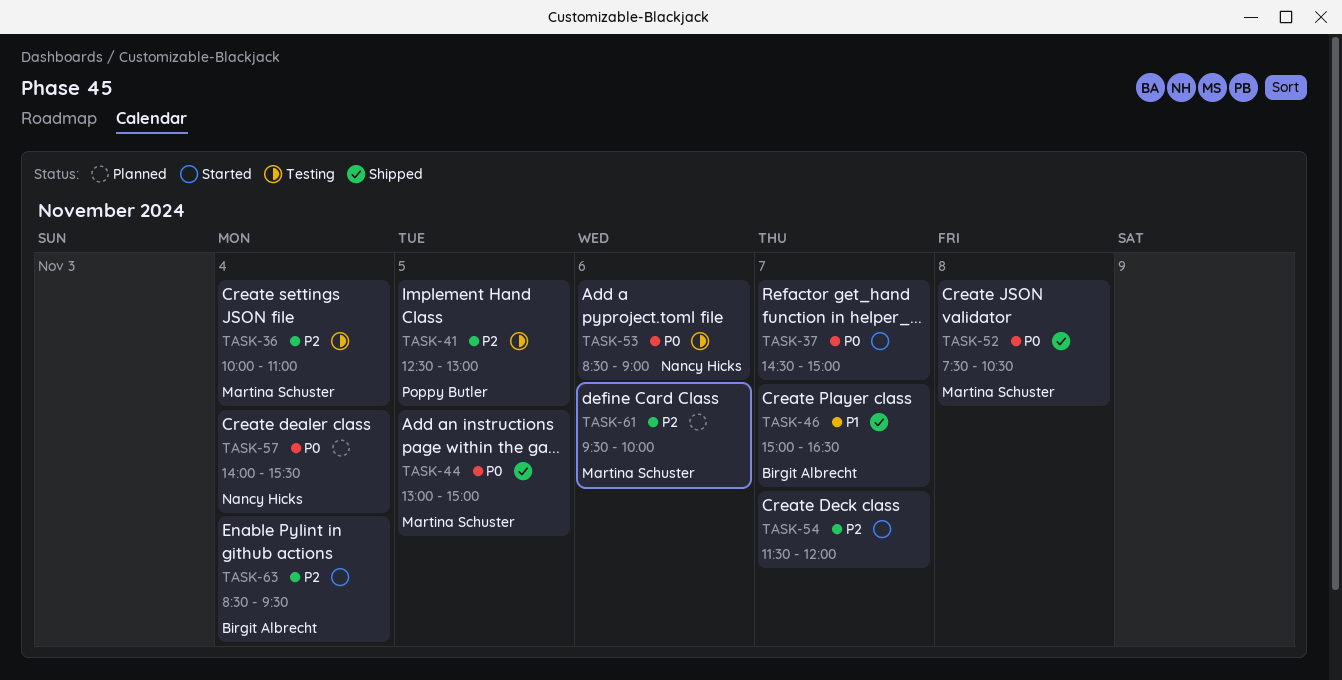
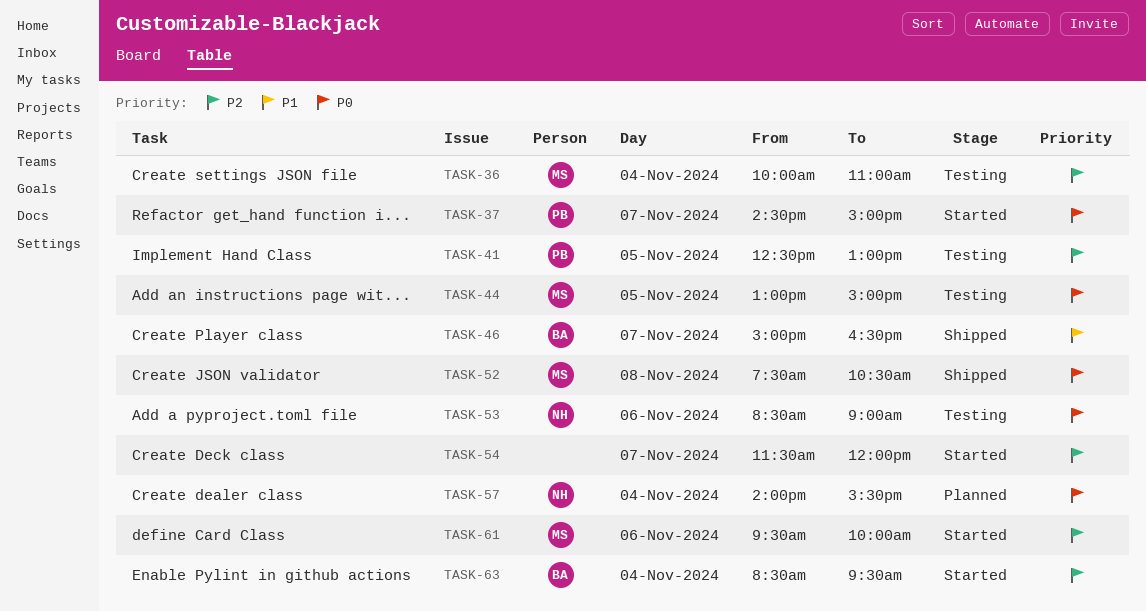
TASK-37, owner: none -> Poppy Butler
TASK-44, status: Shipped -> Testing
TASK-61, status: Planned -> Started

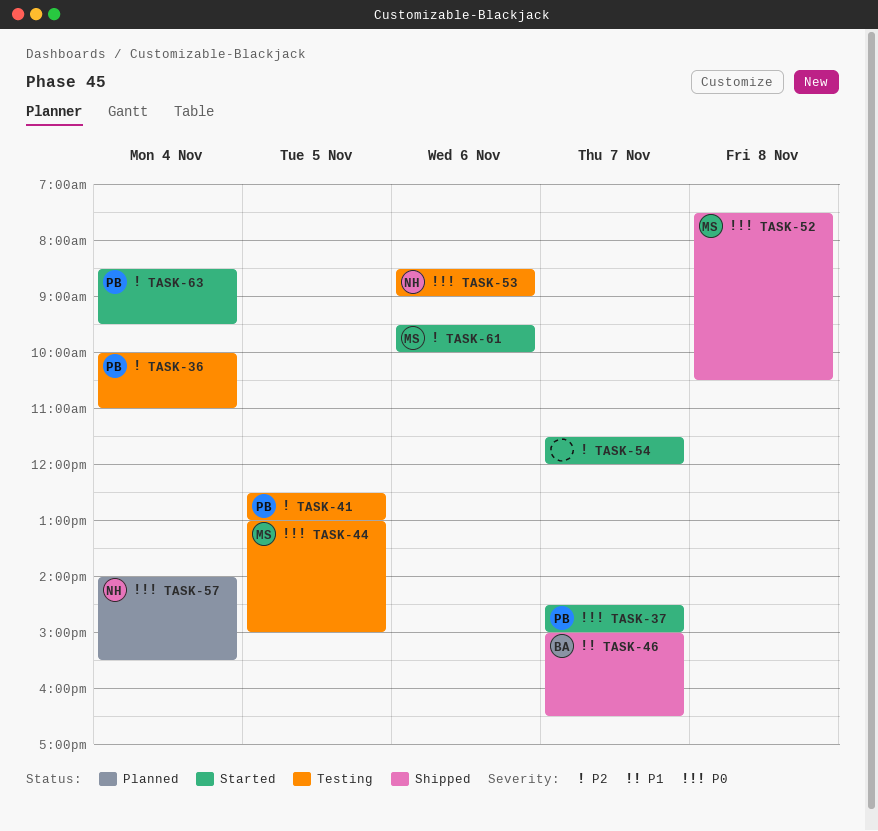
TASK-36, owner: MS -> PB
TASK-63, owner: BA -> PB

